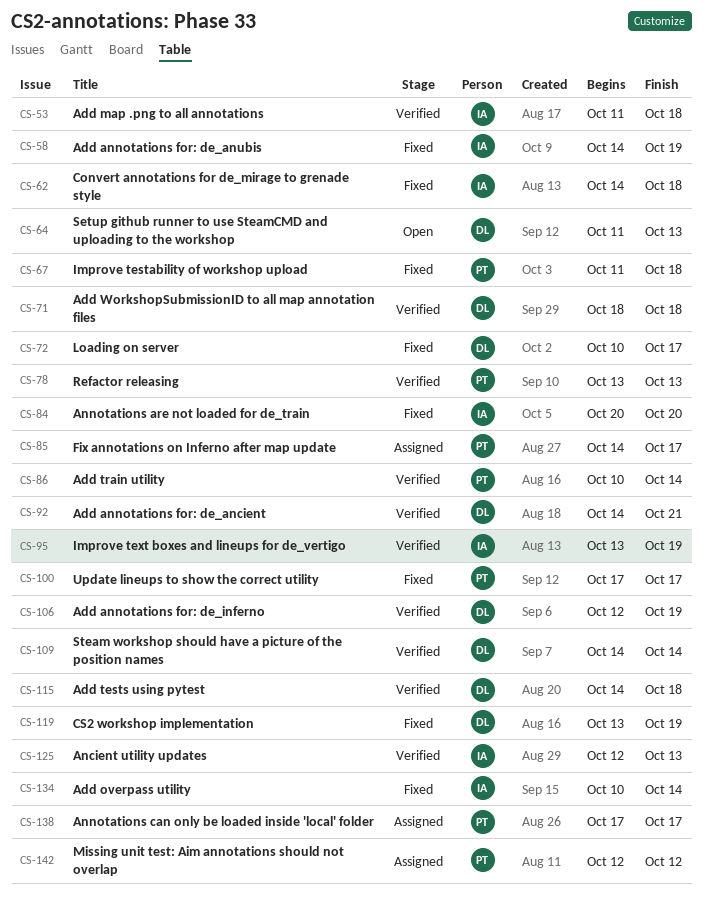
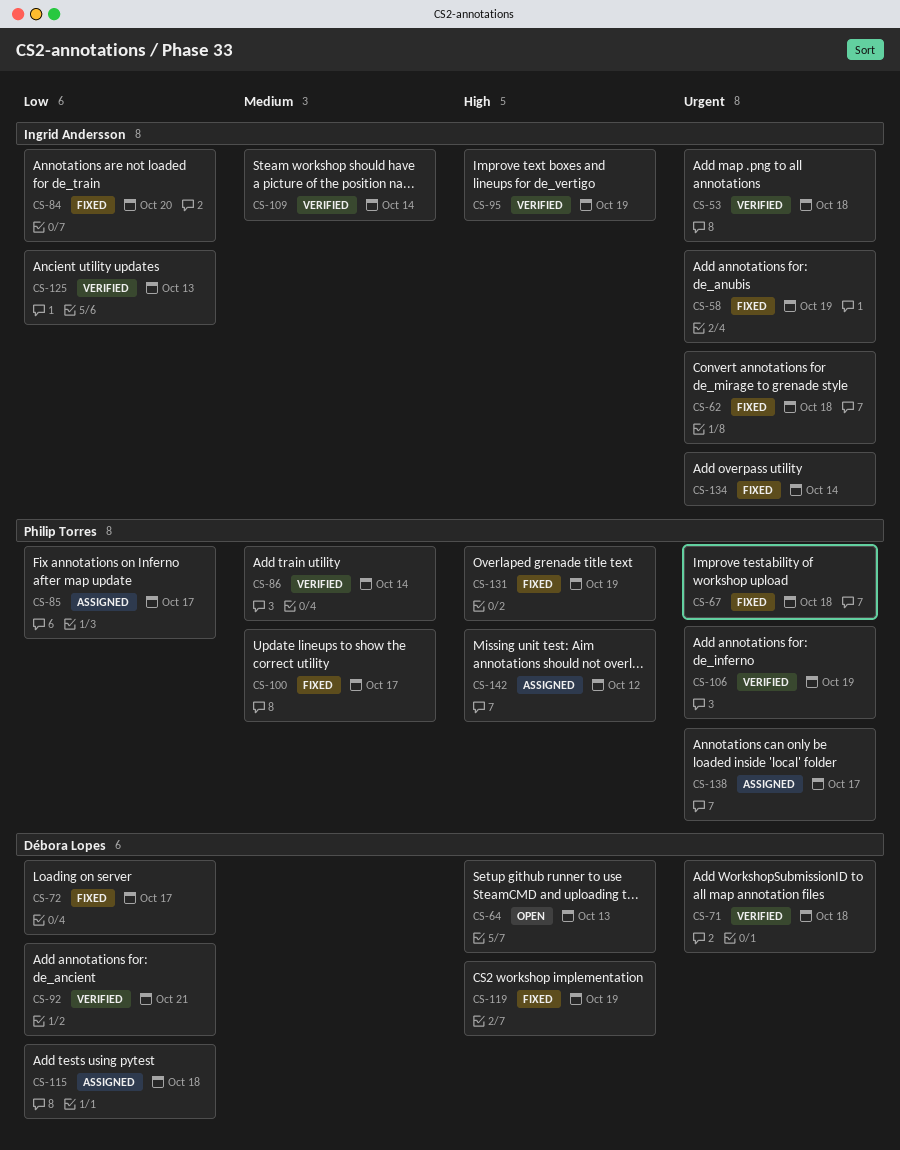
CS-78: present -> none
CS-106, owner: Débora Lopes -> Philip Torres
CS-109, owner: Débora Lopes -> Ingrid Andersson
CS-115, status: Verified -> Assigned
CS-131: none -> present

